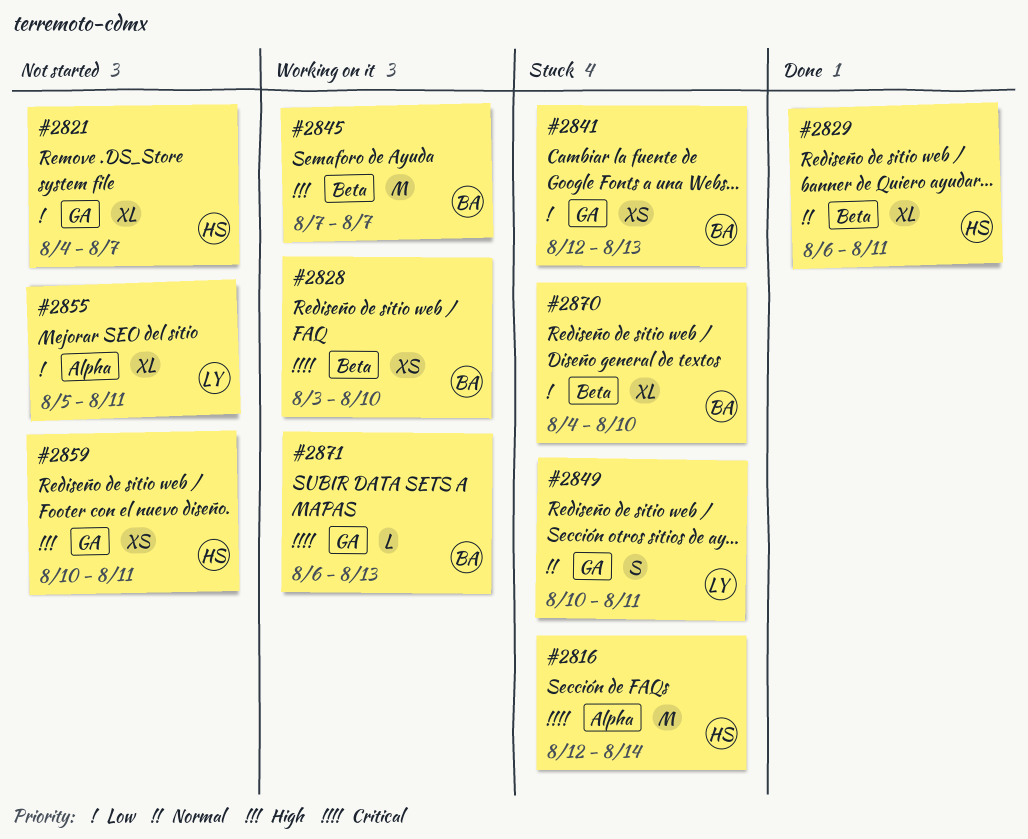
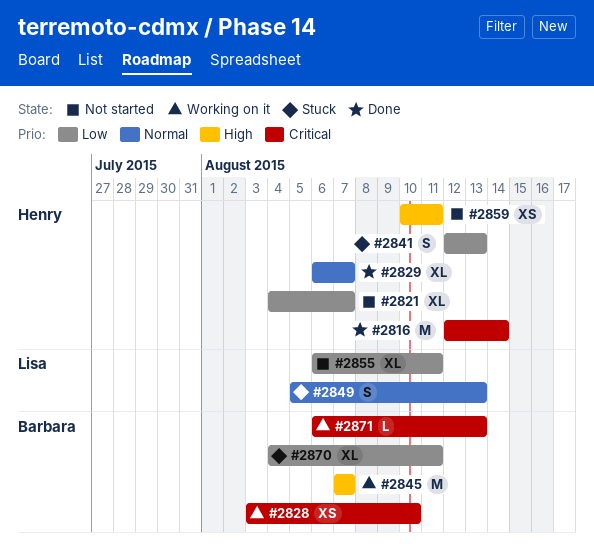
#2816, status: Stuck -> Done
#2829, due: Aug 11 -> Aug 7
#2841, owner: Barbara -> Henry
#2841, estimate: XS -> S
#2849, start: Aug 10 -> Aug 5
#2849, due: Aug 11 -> Aug 13
#2855, start: Aug 5 -> Aug 6
#2870, due: Aug 10 -> Aug 11

